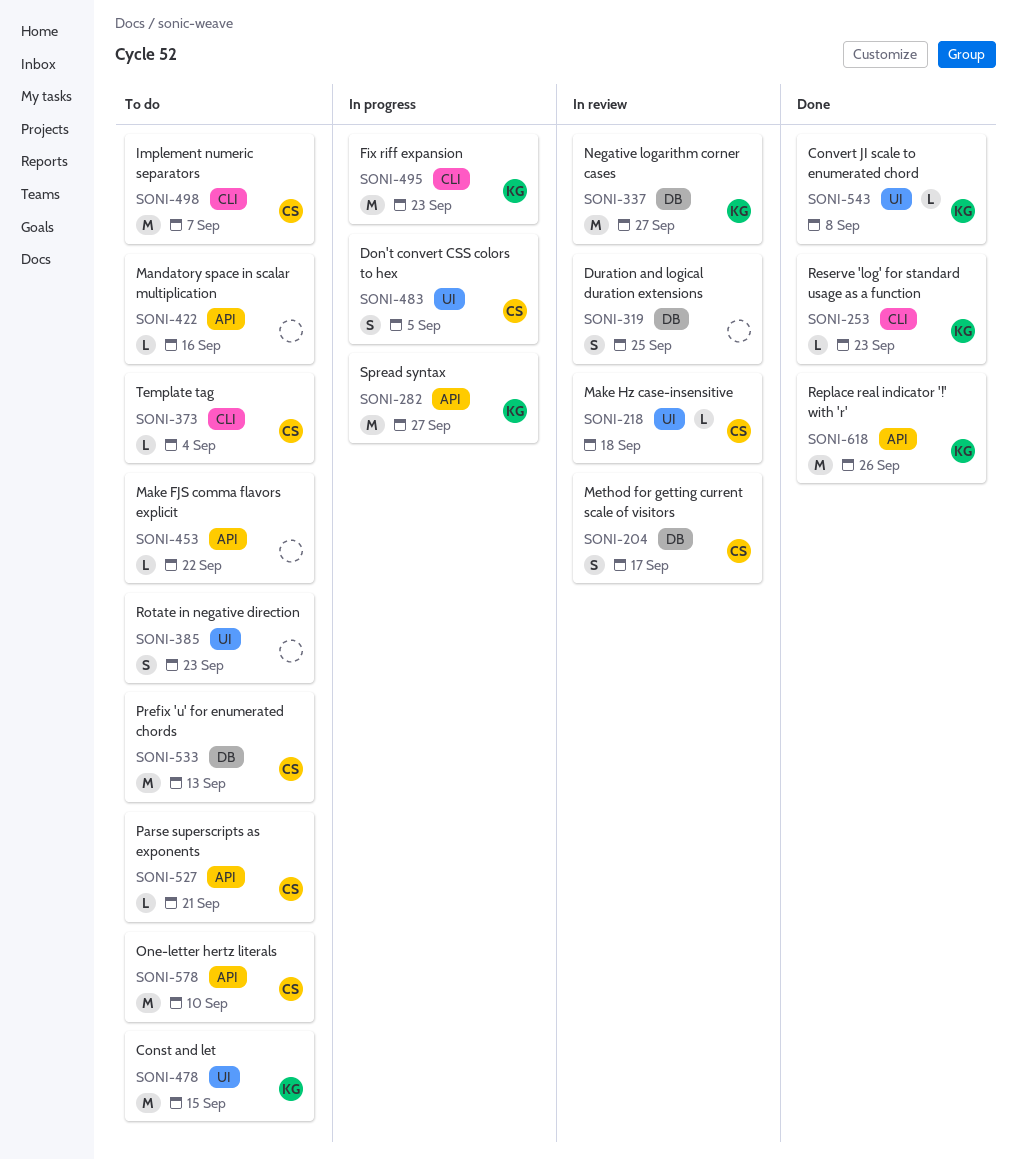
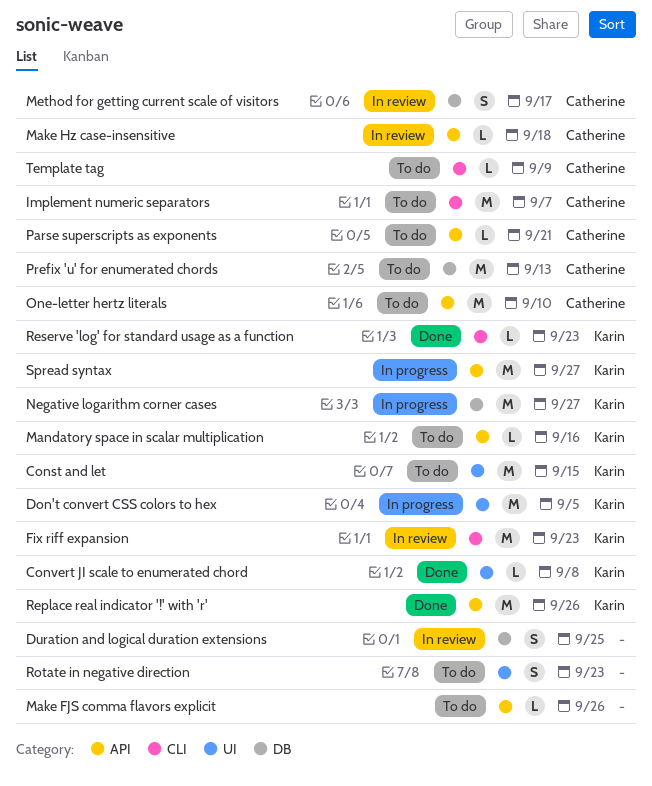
Don't convert CSS colors to hex, owner: Catherine -> Karin
Don't convert CSS colors to hex, estimate: S -> M
Fix riff expansion, status: In progress -> In review
Make FJS comma flavors explicit, due: Sep 22 -> Sep 26
Make Hz case-insensitive, label: UI -> API
Mandatory space in scalar multiplication, owner: none -> Karin
Negative logarithm corner cases, status: In review -> In progress
Template tag, due: Sep 4 -> Sep 9

